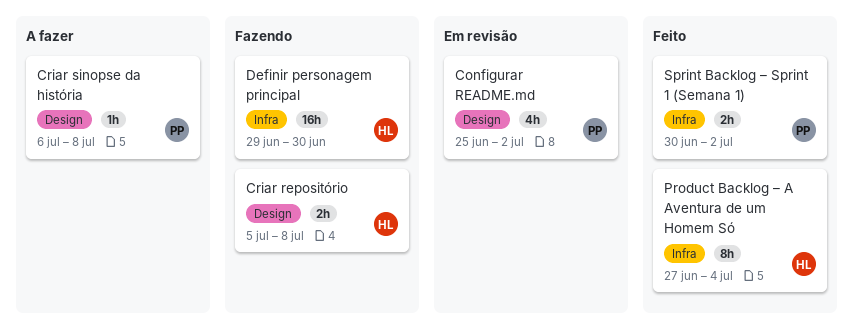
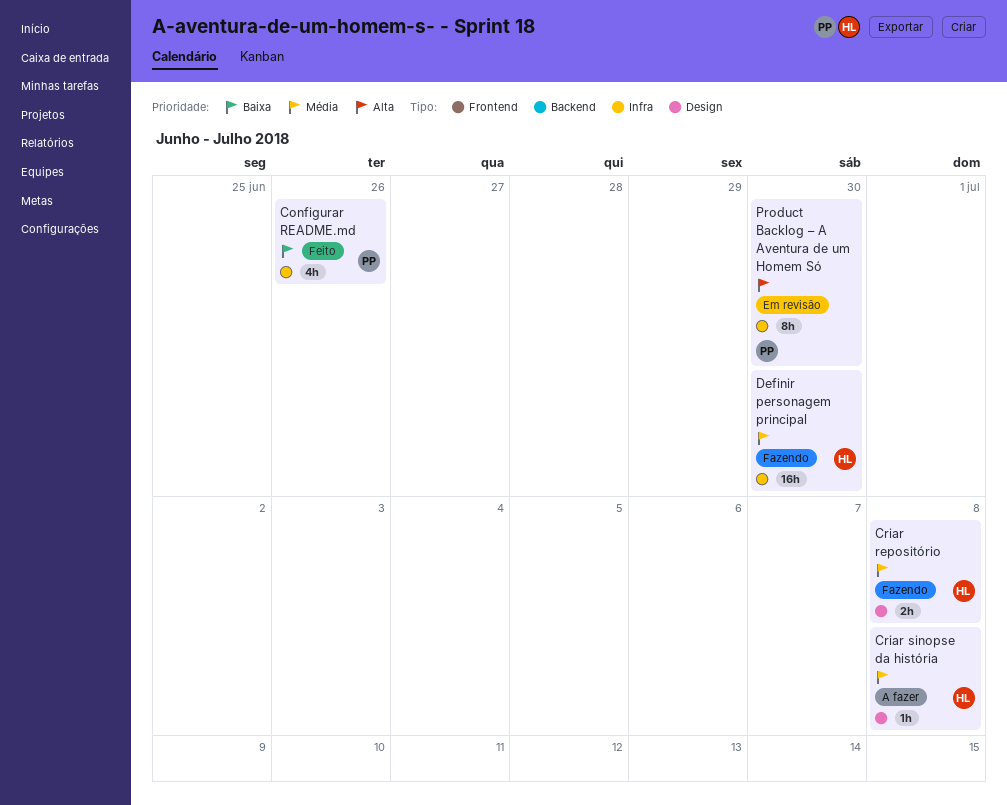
Configurar README.md, status: Em revisão -> Feito
Configurar README.md, label: Design -> Infra
Configurar README.md, due: Jul 2 -> Jun 26
Criar sinopse da história, owner: PP -> HL
Product Backlog – A Aventura de um Homem Só, status: Feito -> Em revisão
Product Backlog – A Aventura de um Homem Só, owner: HL -> PP
Product Backlog – A Aventura de um Homem Só, due: Jul 4 -> Jun 30
Sprint Backlog – Sprint 1 (Semana 1): present -> none

